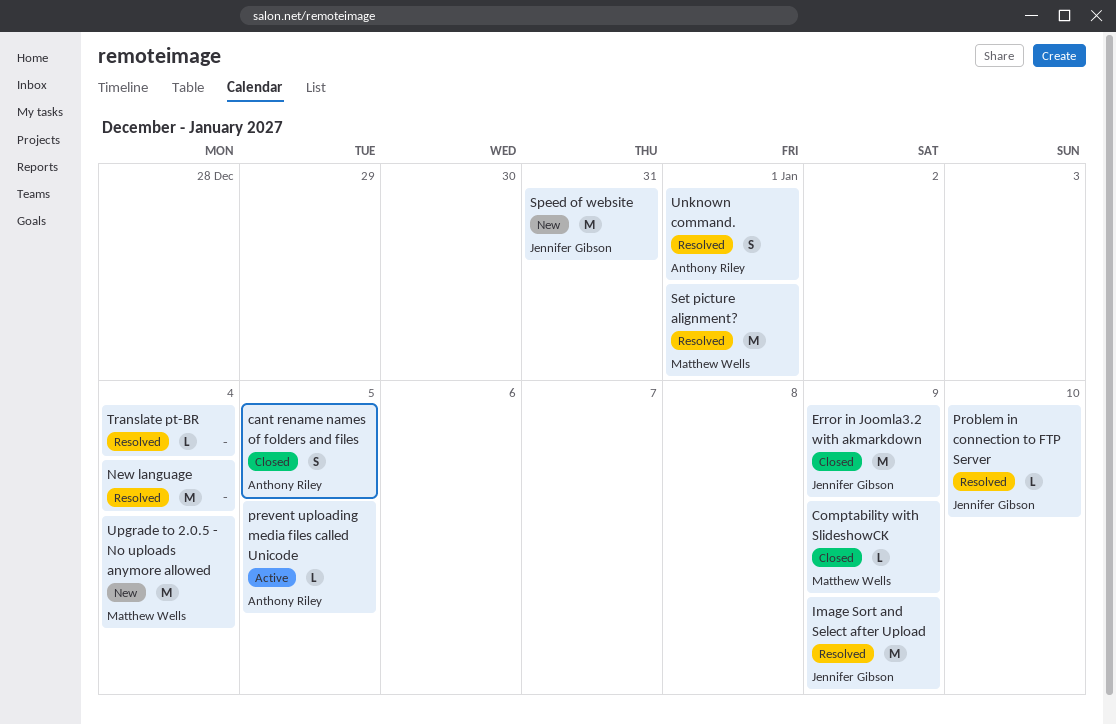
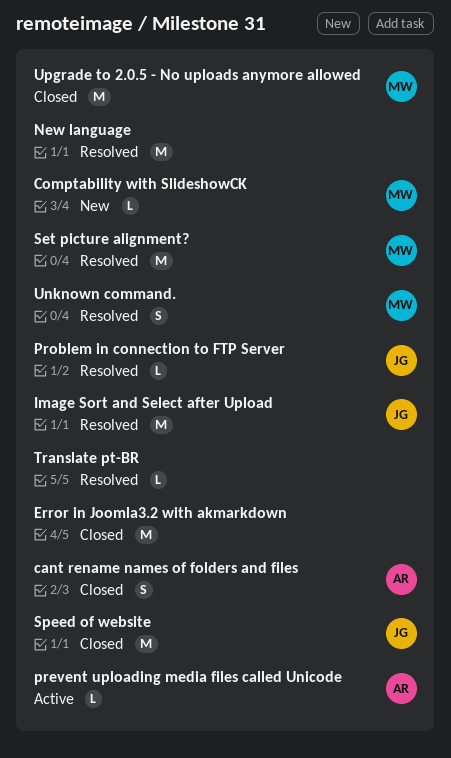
Comptability with SlideshowCK, status: Closed -> New
Error in Joomla3.2 with akmarkdown, owner: Jennifer Gibson -> none
Speed of website, status: New -> Closed
Unknown command., owner: Anthony Riley -> Matthew Wells
Upgrade to 2.0.5 - No uploads anymore allowed, status: New -> Closed

